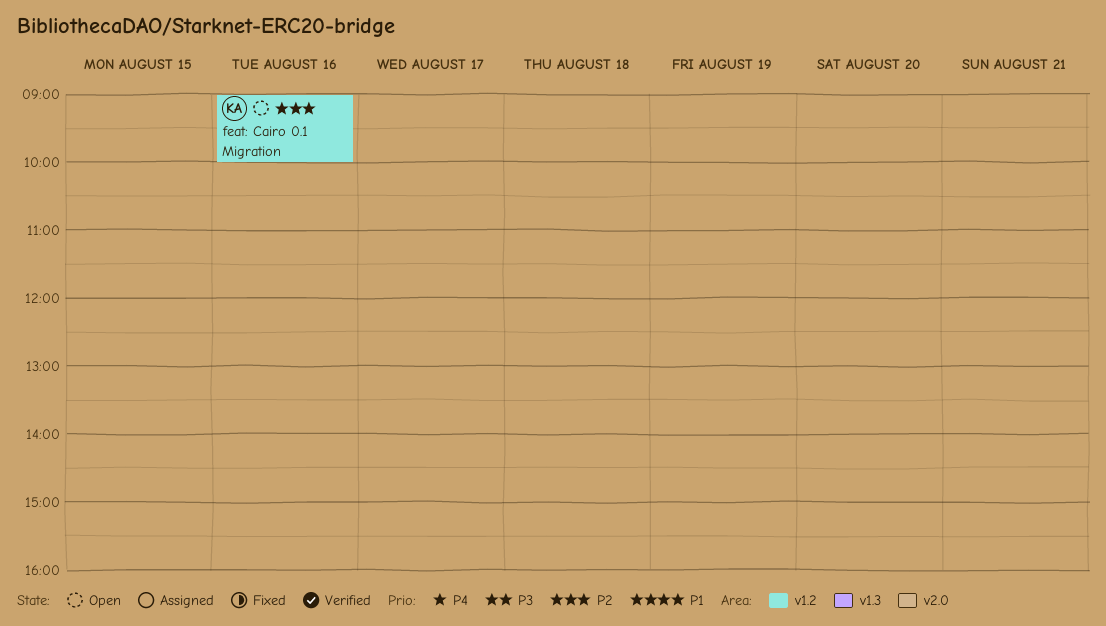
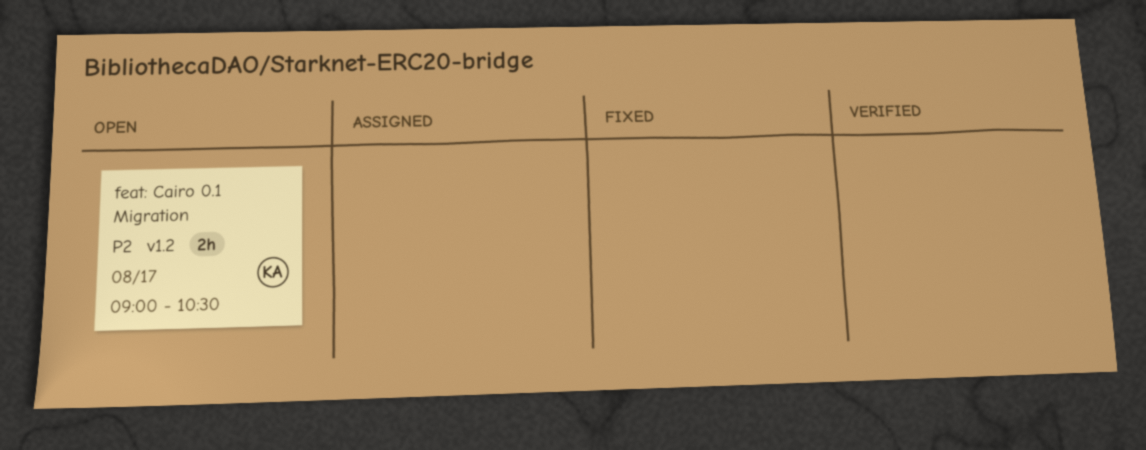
feat: Cairo 0.1 Migration, day: Aug 16 -> Aug 17
feat: Cairo 0.1 Migration, ends: 10:00 -> 10:30

